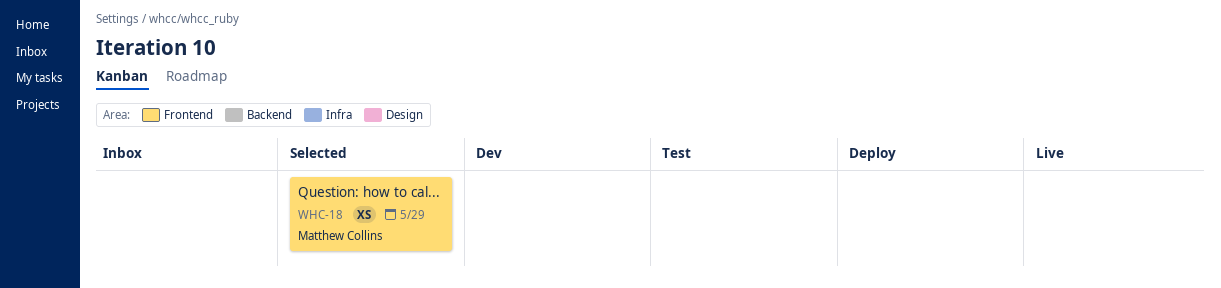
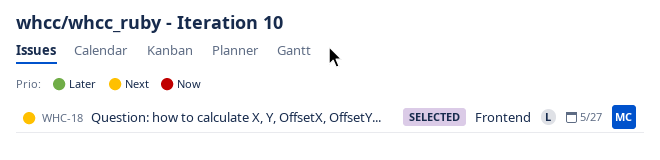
WHC-18, estimate: XS -> L
WHC-18, due: May 29 -> May 27

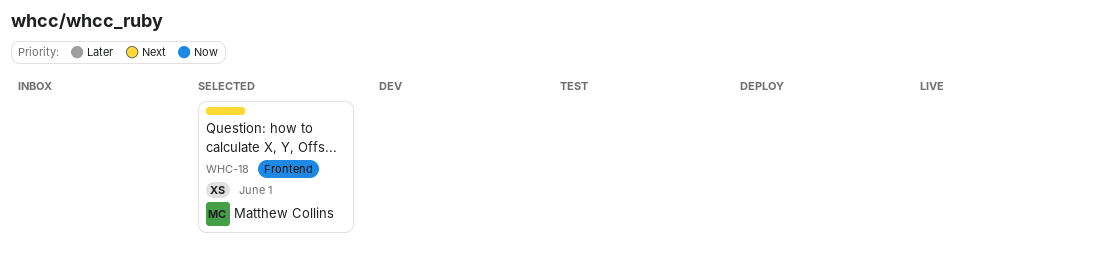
WHC-18, estimate: L -> XS
WHC-18, due: May 27 -> Jun 1

